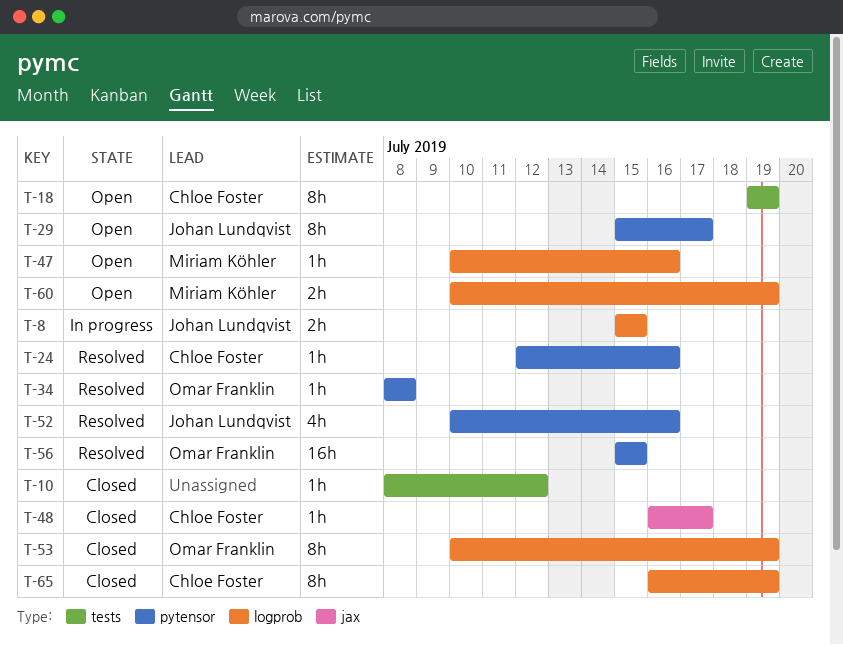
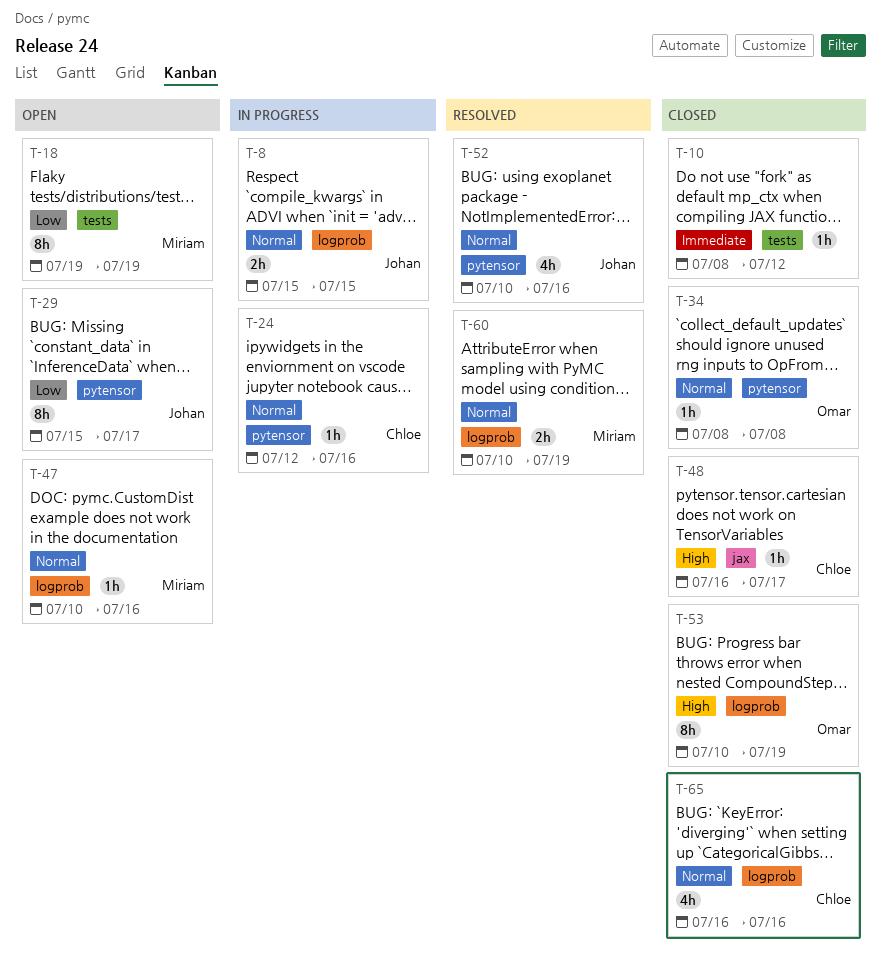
T-18, owner: Chloe Foster -> Miriam Köhler
T-24, status: Resolved -> In progress
T-34, status: Resolved -> Closed
T-56: present -> none
T-60, status: Open -> Resolved
T-65, estimate: 8h -> 4h
T-65, due: Jul 19 -> Jul 16

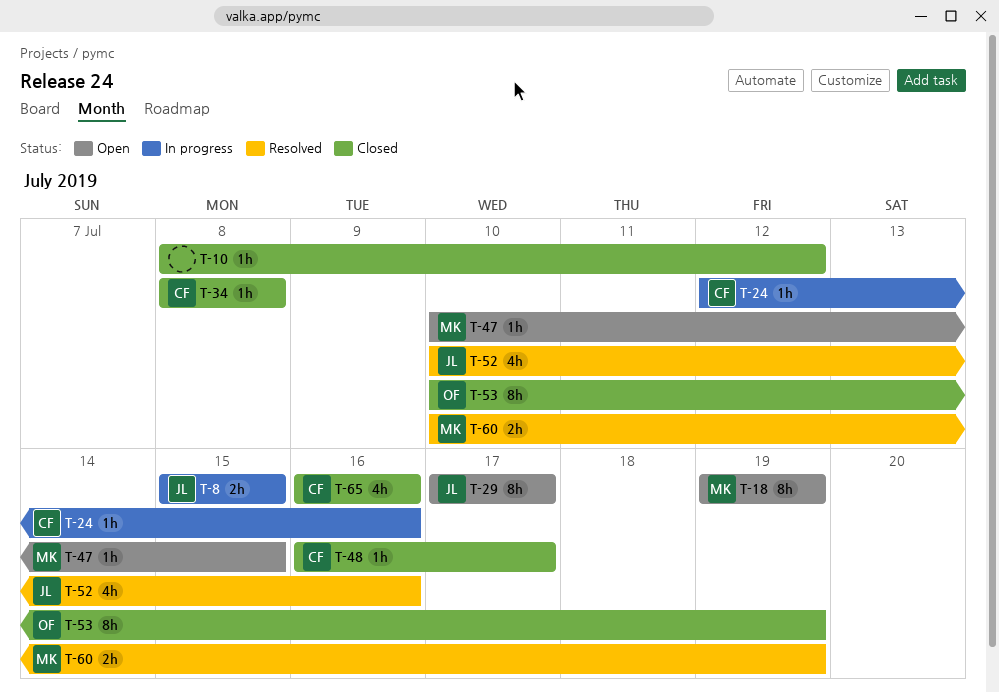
T-29, start: Jul 15 -> Jul 17
T-34, owner: Omar -> Chloe
T-47, due: Jul 16 -> Jul 15

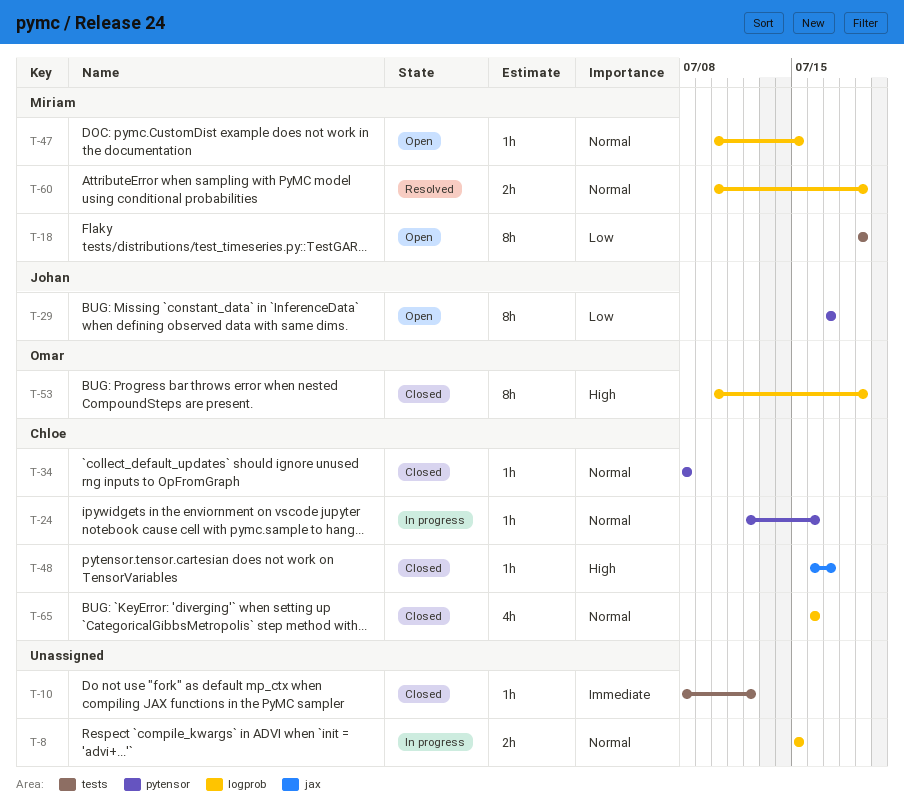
T-8, owner: Johan -> none
T-52: present -> none

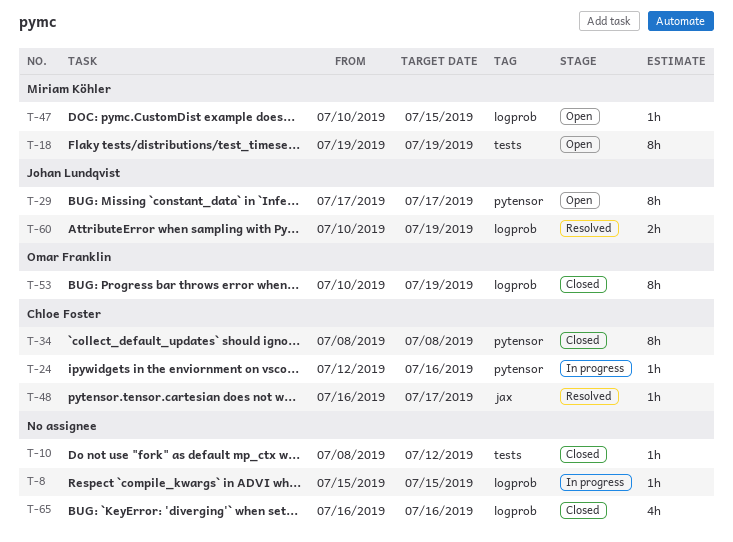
T-8, estimate: 2h -> 1h
T-34, estimate: 1h -> 8h
T-48, status: Closed -> Resolved
T-60, owner: Miriam Köhler -> Johan Lundqvist
T-65, owner: Chloe Foster -> none

